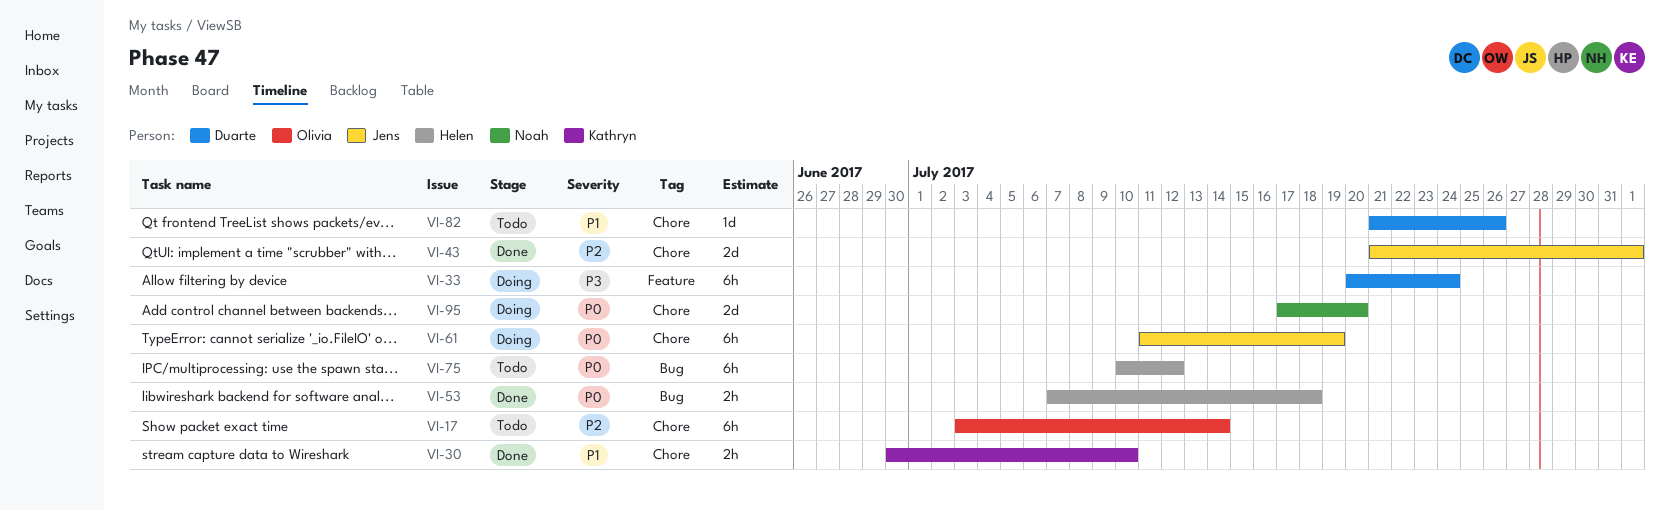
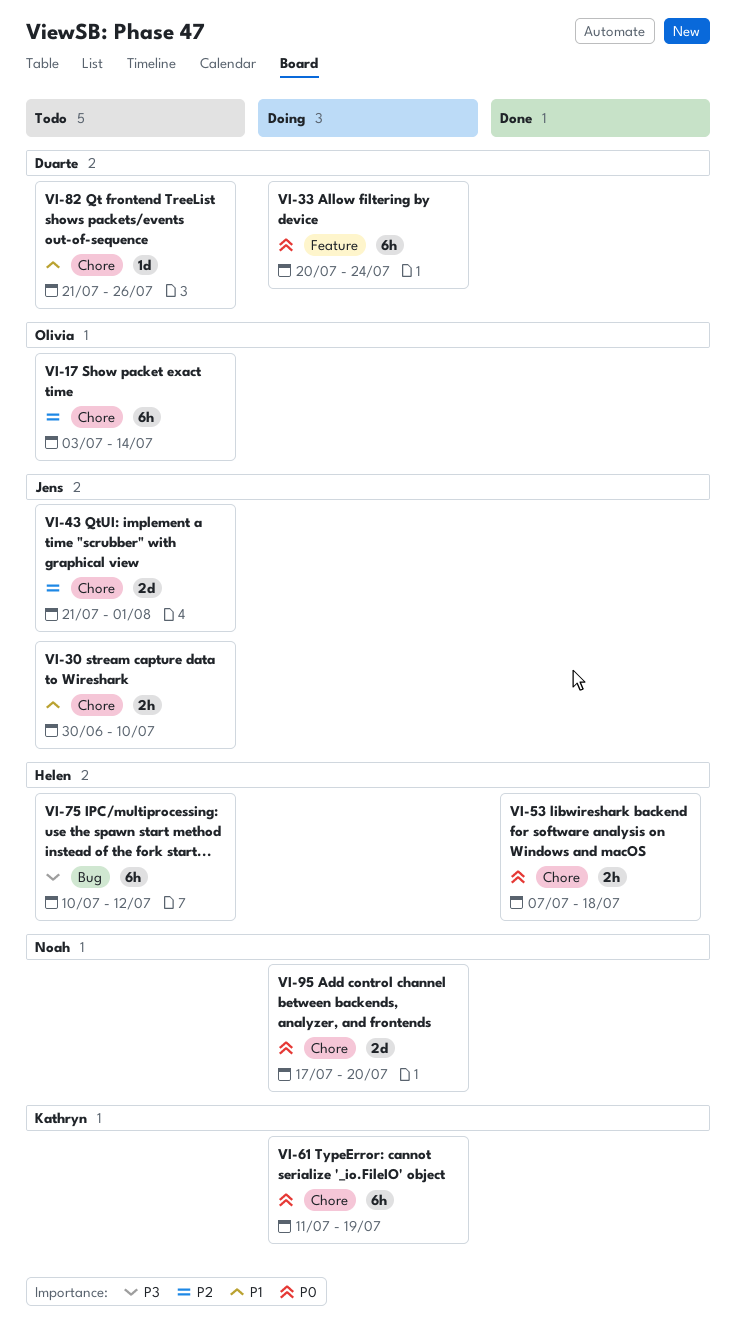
VI-30, status: Done -> Todo
VI-30, owner: Kathryn -> Jens
VI-33, priority: P3 -> P0
VI-43, status: Done -> Todo
VI-53, label: Bug -> Chore
VI-61, owner: Jens -> Kathryn
VI-75, priority: P0 -> P3

